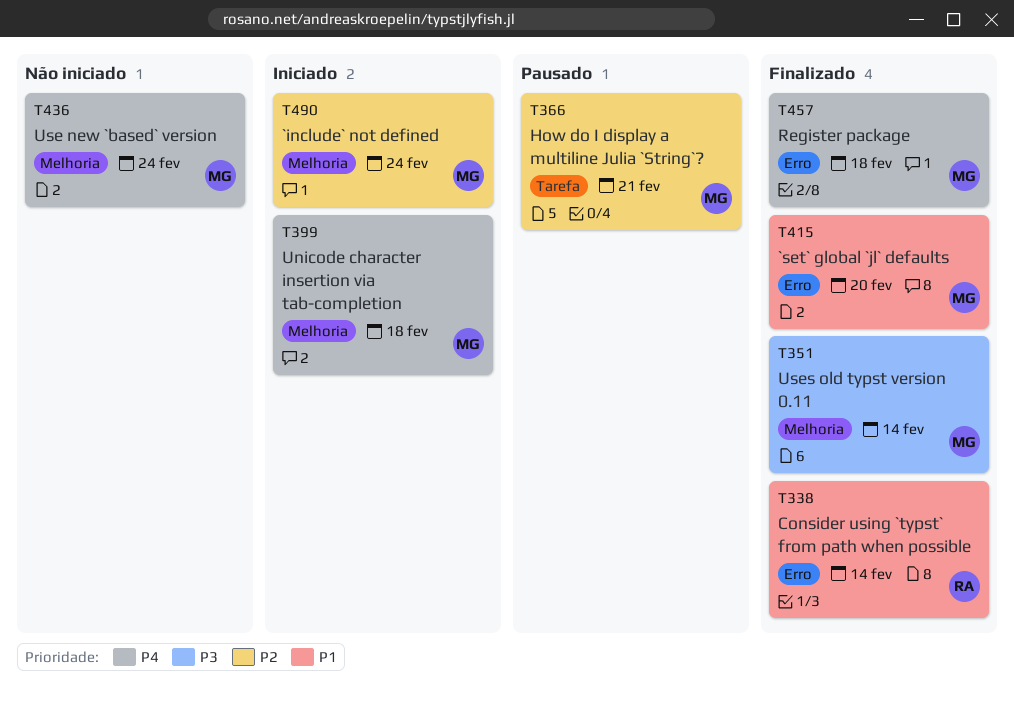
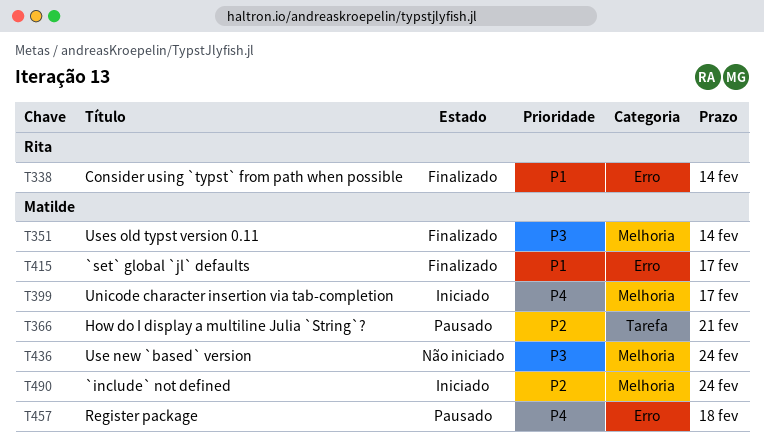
T399, due: Feb 18 -> Feb 17
T415, due: Feb 20 -> Feb 17
T436, priority: P4 -> P3
T457, status: Finalizado -> Pausado

